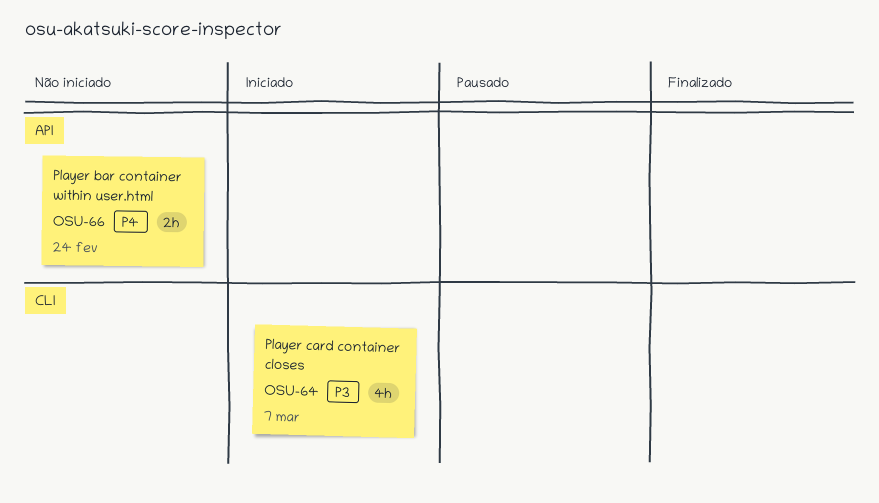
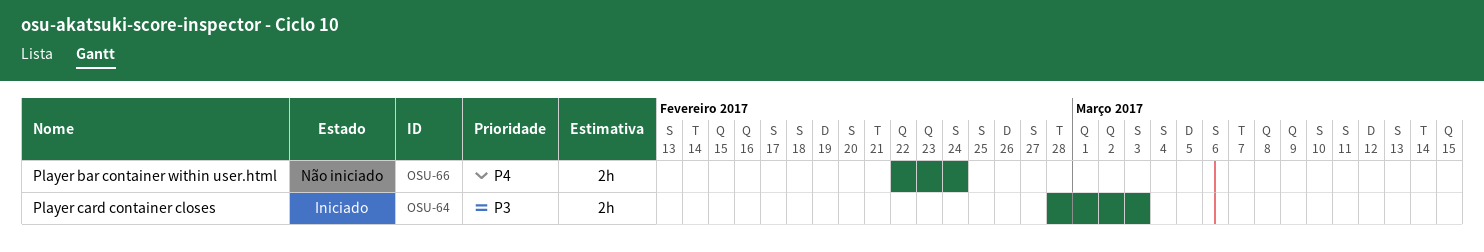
OSU-64, estimate: 4h -> 2h
OSU-64, due: Mar 7 -> Mar 3

